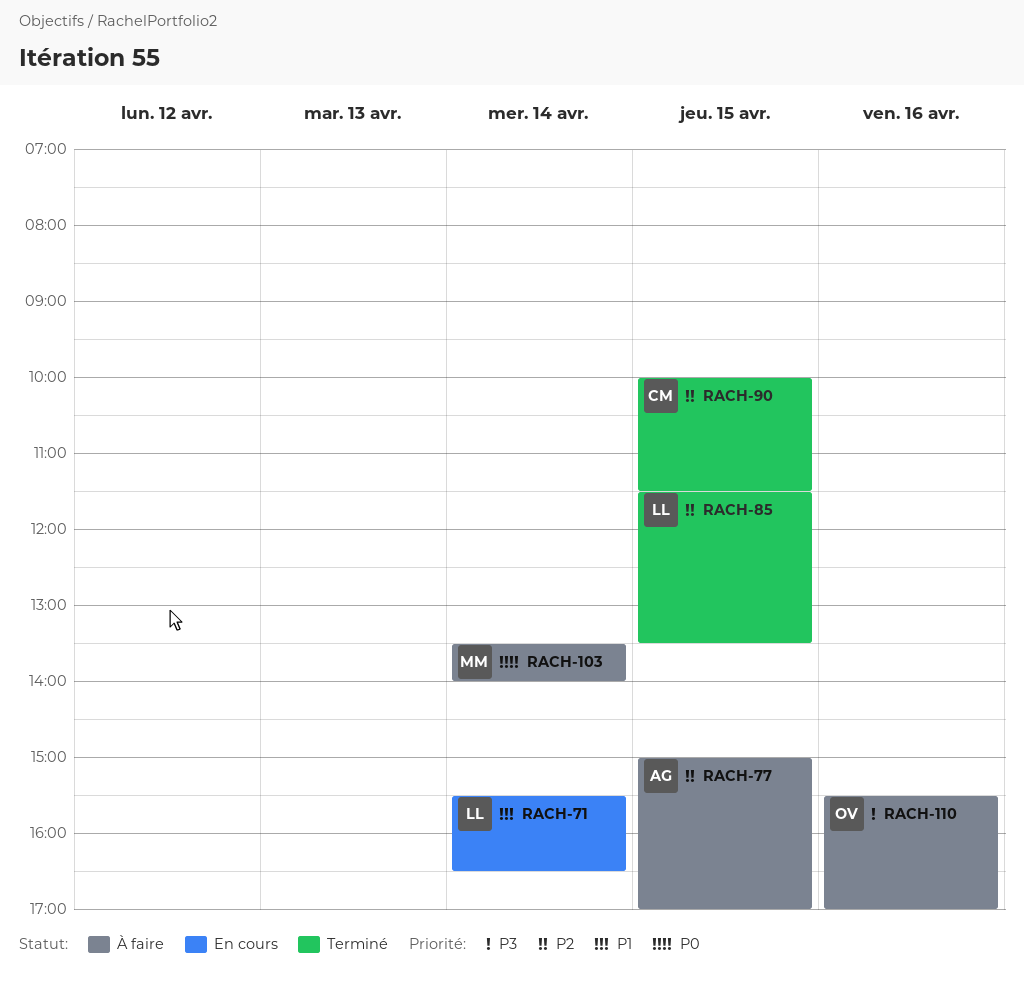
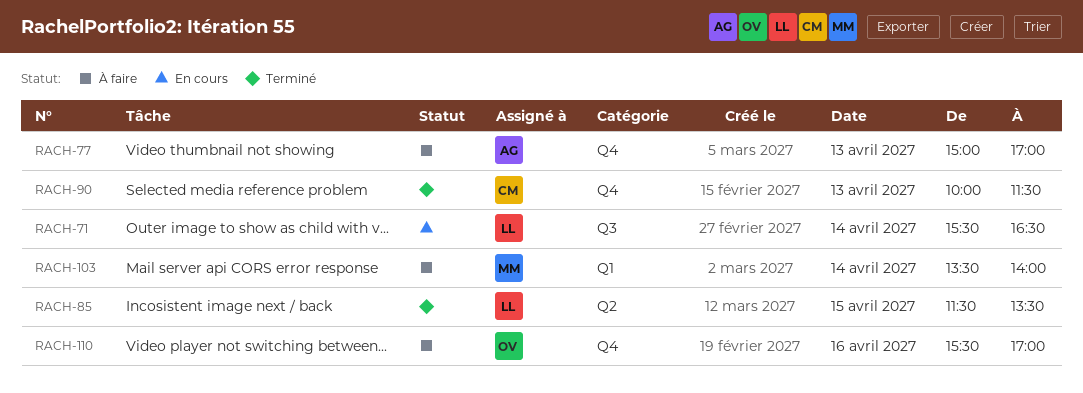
RACH-77, day: Apr 15 -> Apr 13
RACH-90, day: Apr 15 -> Apr 13

